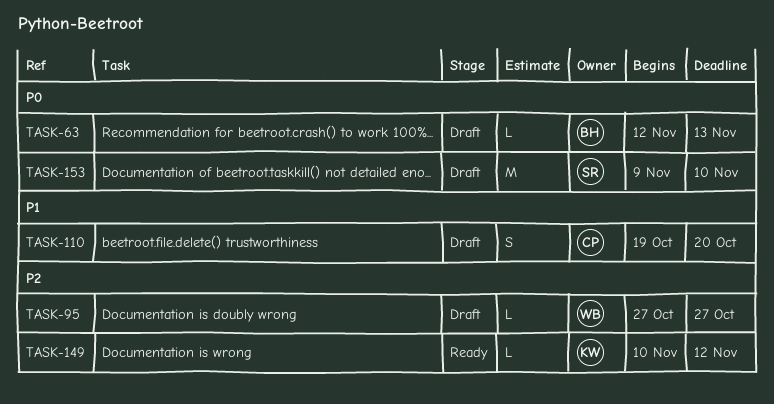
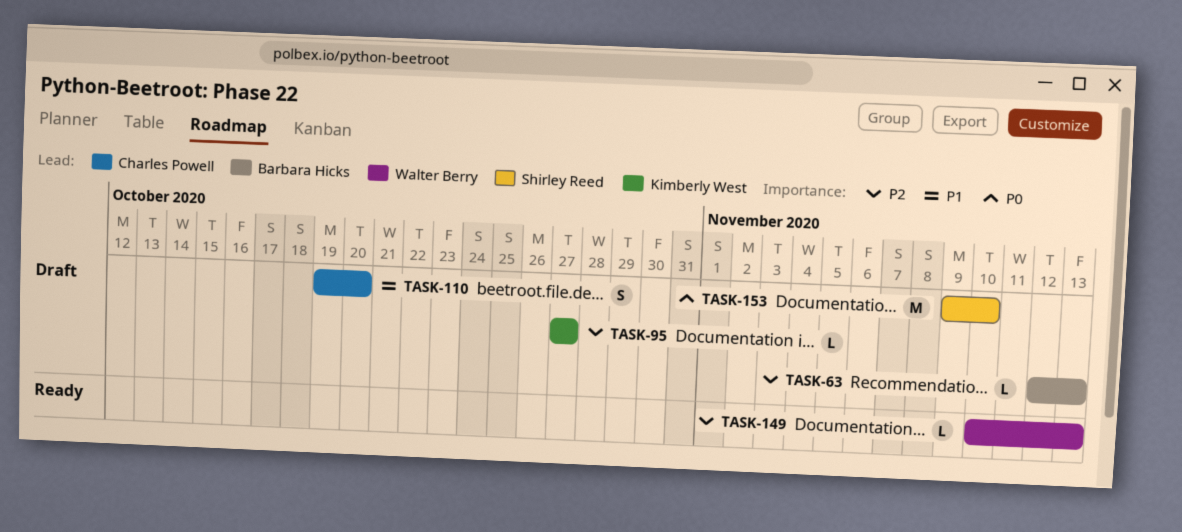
TASK-63, priority: P0 -> P2
TASK-95, owner: Walter Berry -> Kimberly West
TASK-149, owner: Kimberly West -> Walter Berry
TASK-149, due: Nov 12 -> Nov 13

